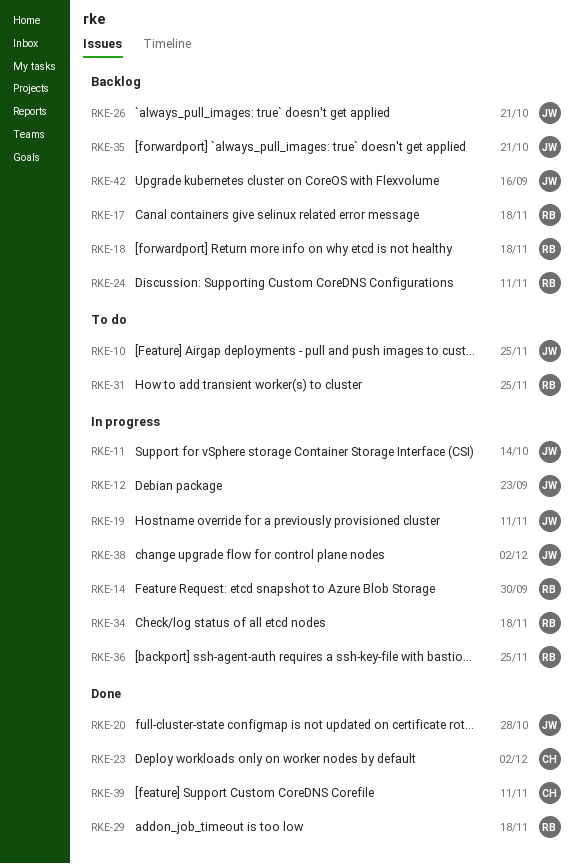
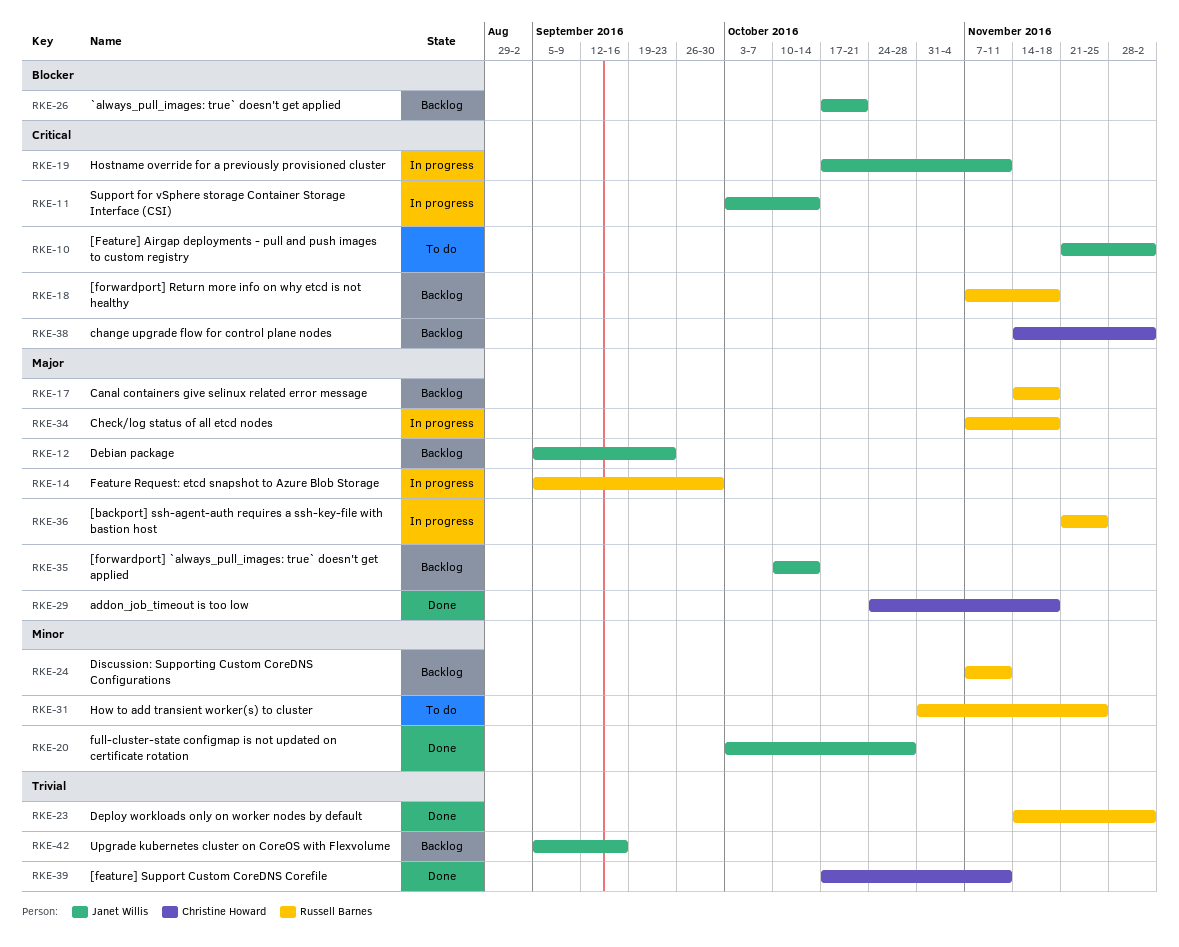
RKE-10, due: Nov 25 -> Dec 2
RKE-12, status: In progress -> Backlog
RKE-23, owner: Christine Howard -> Russell Barnes
RKE-29, owner: Russell Barnes -> Christine Howard
RKE-35, due: Oct 21 -> Oct 14
RKE-38, status: In progress -> Backlog
RKE-38, owner: Janet Willis -> Christine Howard

